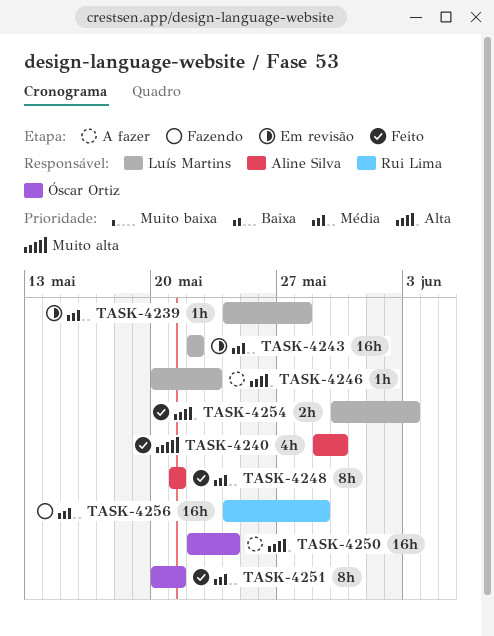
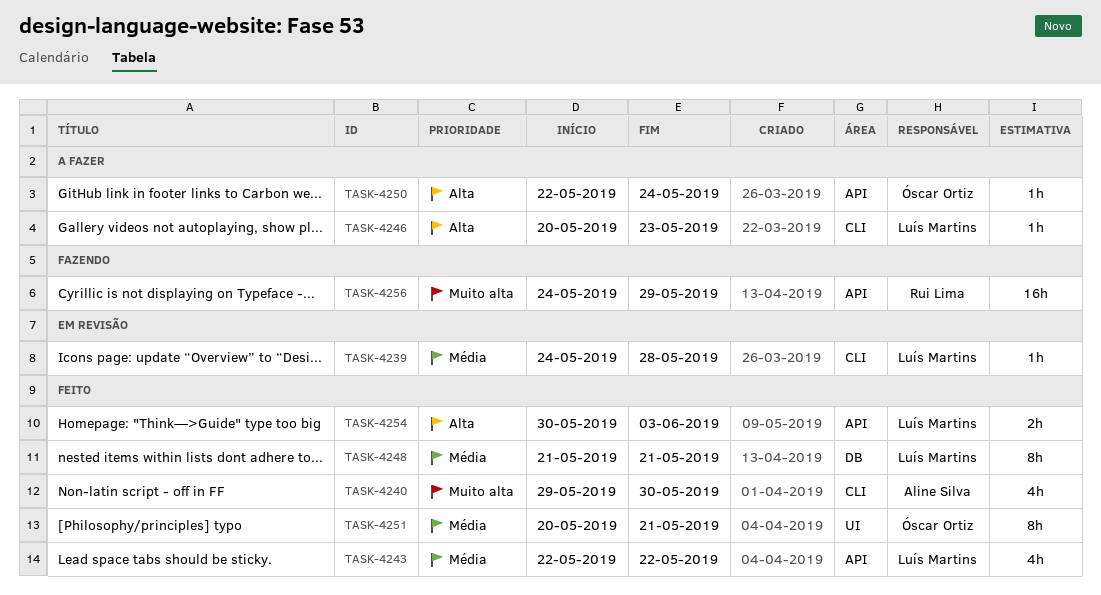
TASK-4243, status: Em revisão -> Feito
TASK-4243, estimate: 16h -> 4h
TASK-4248, owner: Aline Silva -> Luís Martins
TASK-4250, estimate: 16h -> 1h
TASK-4256, priority: Média -> Muito alta

